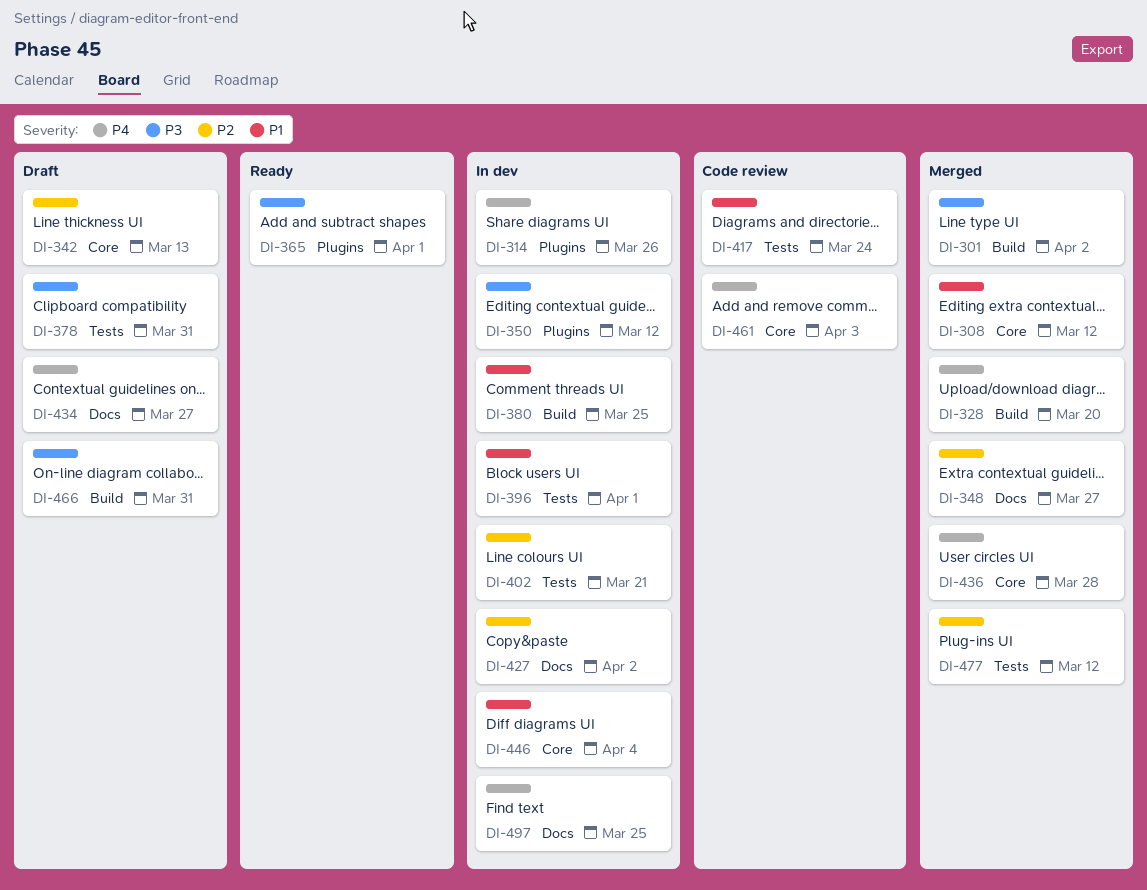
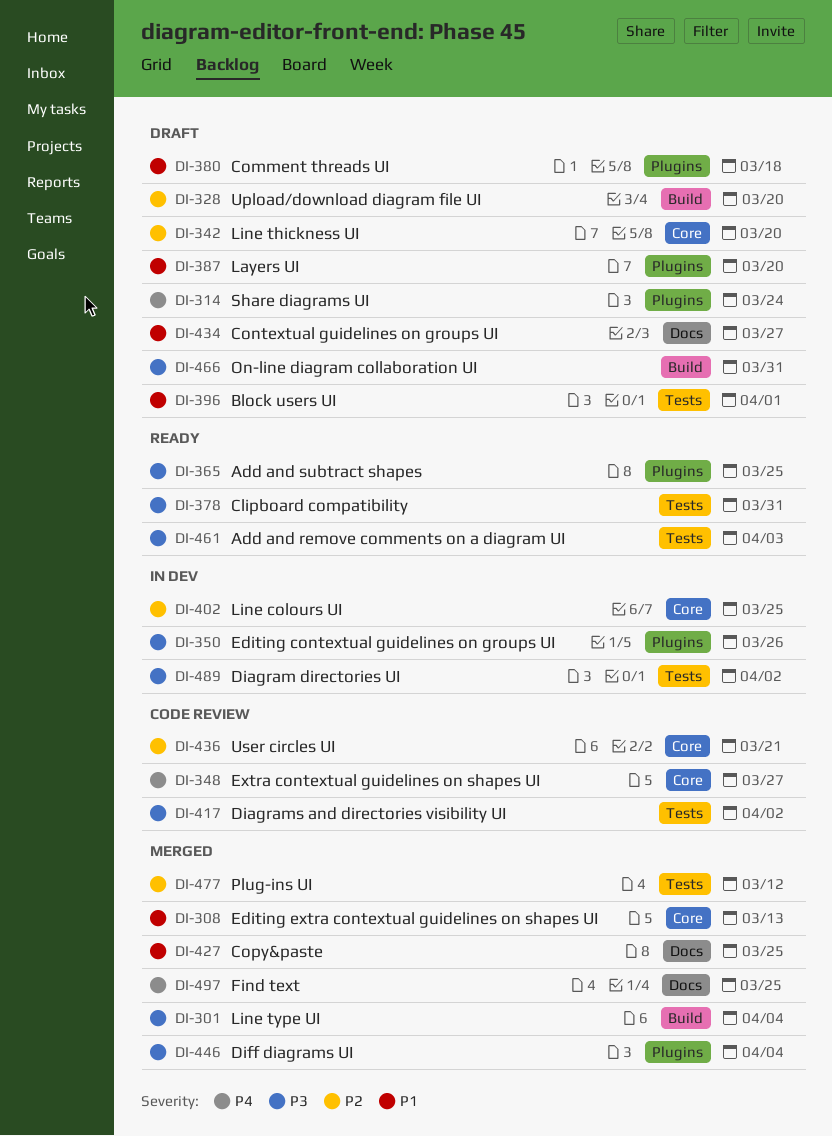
DI-301, due: Apr 2 -> Apr 4
DI-308, due: Mar 12 -> Mar 13
DI-314, status: In dev -> Draft
DI-314, due: Mar 26 -> Mar 24
DI-328, status: Merged -> Draft
DI-328, priority: P4 -> P2
DI-342, due: Mar 13 -> Mar 20
DI-348, status: Merged -> Code review
DI-348, priority: P2 -> P4
DI-348, label: Docs -> Core
DI-350, due: Mar 12 -> Mar 26
DI-365, due: Apr 1 -> Mar 25
DI-378, status: Draft -> Ready
DI-380, status: In dev -> Draft
DI-380, label: Build -> Plugins
DI-380, due: Mar 25 -> Mar 18
DI-387: none -> present
DI-396, status: In dev -> Draft
DI-402, label: Tests -> Core
DI-402, due: Mar 21 -> Mar 25
DI-417, priority: P1 -> P3
DI-417, due: Mar 24 -> Apr 2
DI-427, status: In dev -> Merged
DI-427, priority: P2 -> P1
DI-427, due: Apr 2 -> Mar 25
DI-434, priority: P4 -> P1
DI-436, status: Merged -> Code review
DI-436, priority: P4 -> P2
DI-436, due: Mar 28 -> Mar 21
DI-446, status: In dev -> Merged
DI-446, priority: P1 -> P3
DI-446, label: Core -> Plugins
DI-461, status: Code review -> Ready
DI-461, priority: P4 -> P3
DI-461, label: Core -> Tests
DI-489: none -> present
DI-497, status: In dev -> Merged

